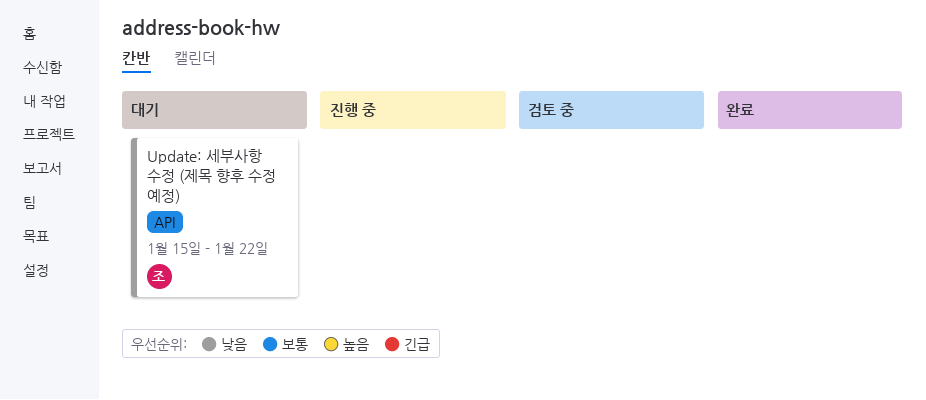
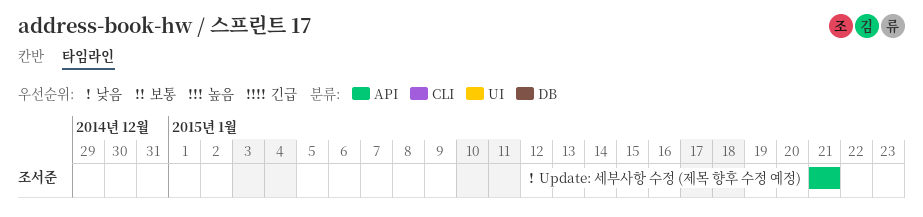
Update: 세부사항 수정 (제목 향후 수정 예정), start: Jan 15 -> Jan 21
Update: 세부사항 수정 (제목 향후 수정 예정), due: Jan 22 -> Jan 21

